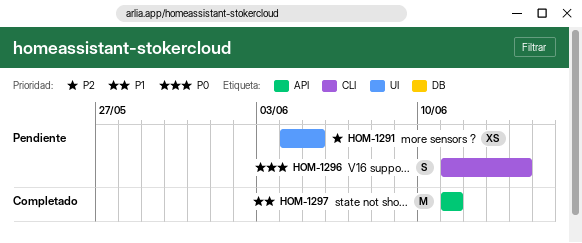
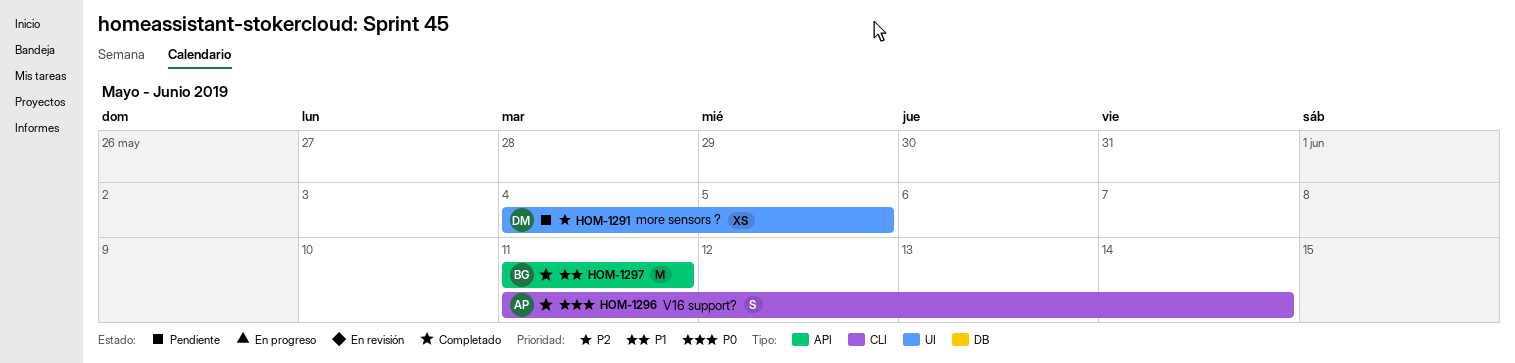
HOM-1296, status: Pendiente -> Completado

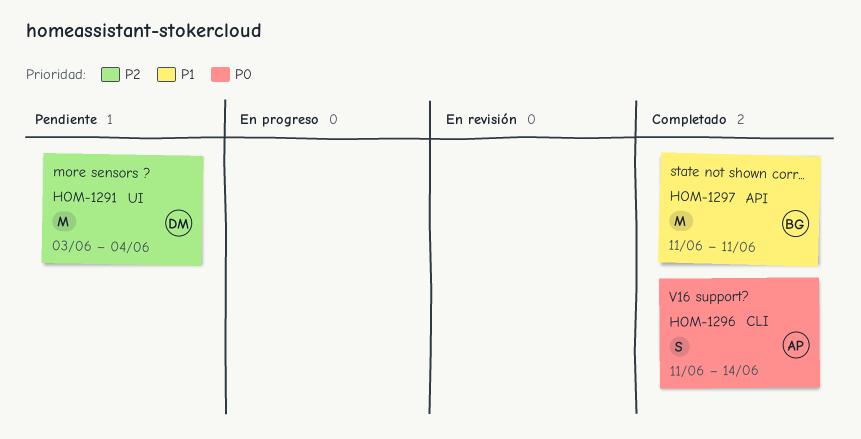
HOM-1291, estimate: XS -> M
HOM-1291, start: Jun 4 -> Jun 3
HOM-1291, due: Jun 5 -> Jun 4

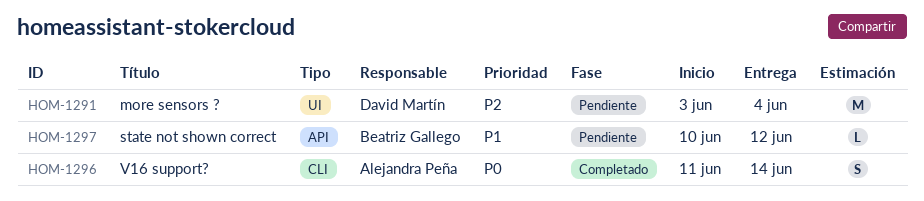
HOM-1297, status: Completado -> Pendiente
HOM-1297, estimate: M -> L
HOM-1297, start: Jun 11 -> Jun 10
HOM-1297, due: Jun 11 -> Jun 12

